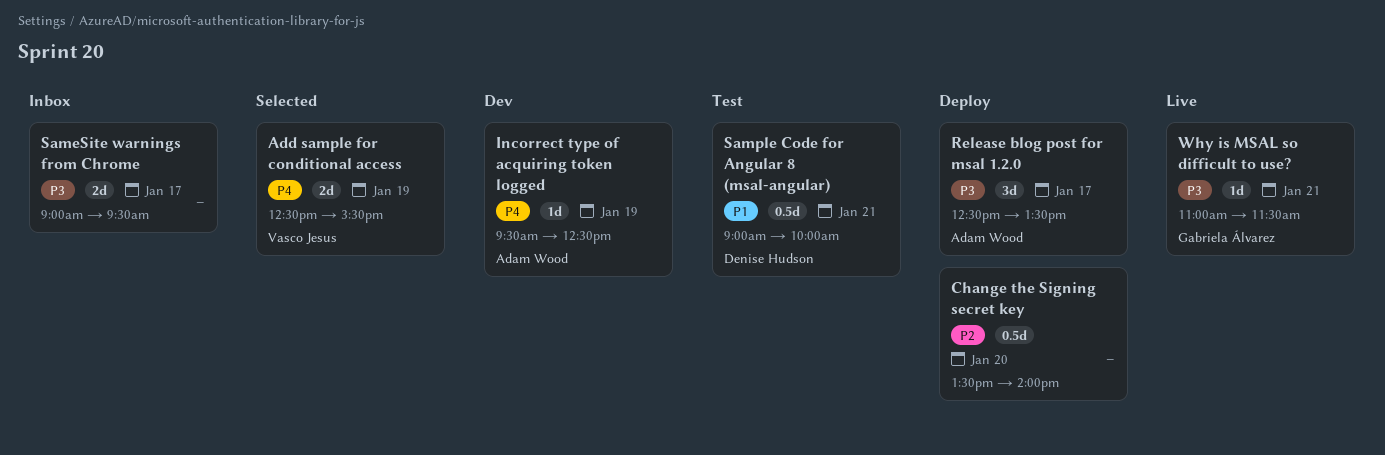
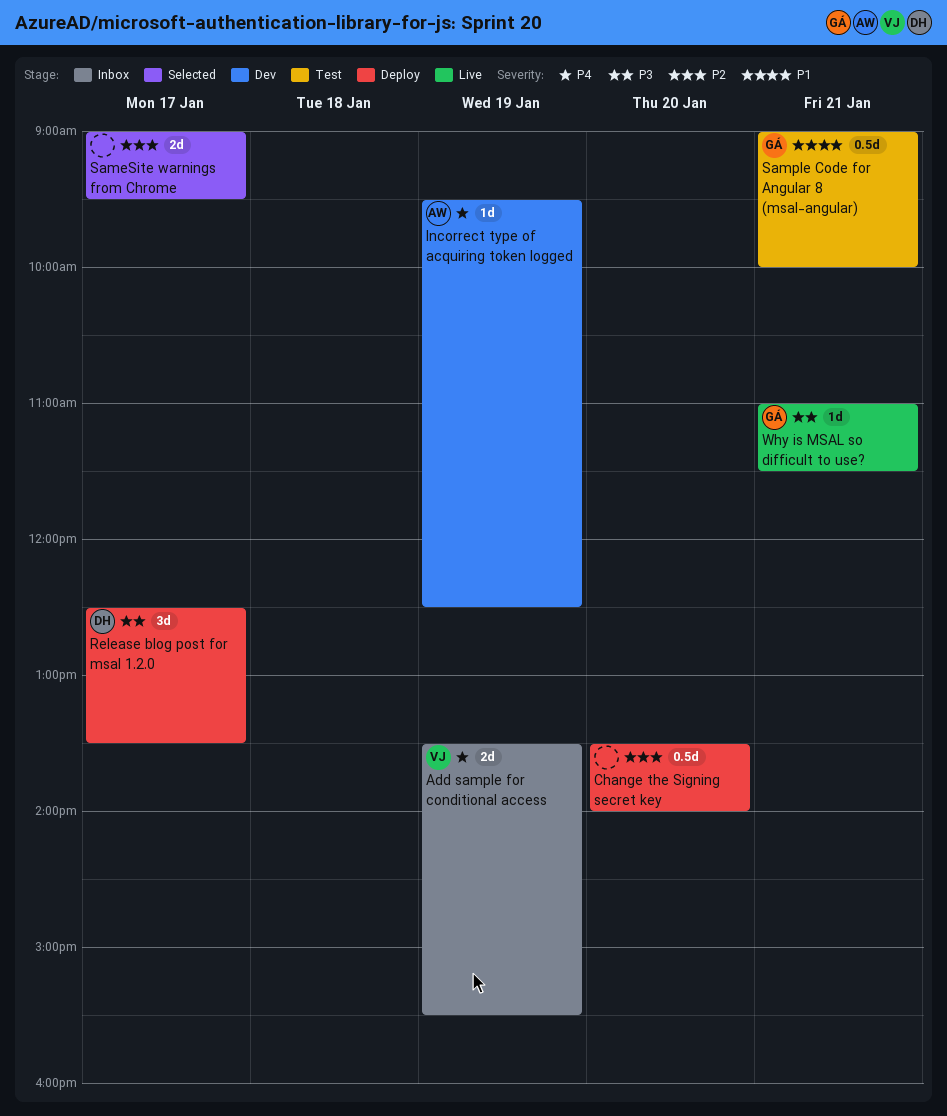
Add sample for conditional access, status: Selected -> Inbox
Add sample for conditional access, begins: 12:30 -> 13:30
Release blog post for msal 1.2.0, owner: Adam Wood -> Denise Hudson
SameSite warnings from Chrome, status: Inbox -> Selected
SameSite warnings from Chrome, priority: P3 -> P2
Sample Code for Angular 8 (msal-angular), owner: Denise Hudson -> Gabriela Álvarez

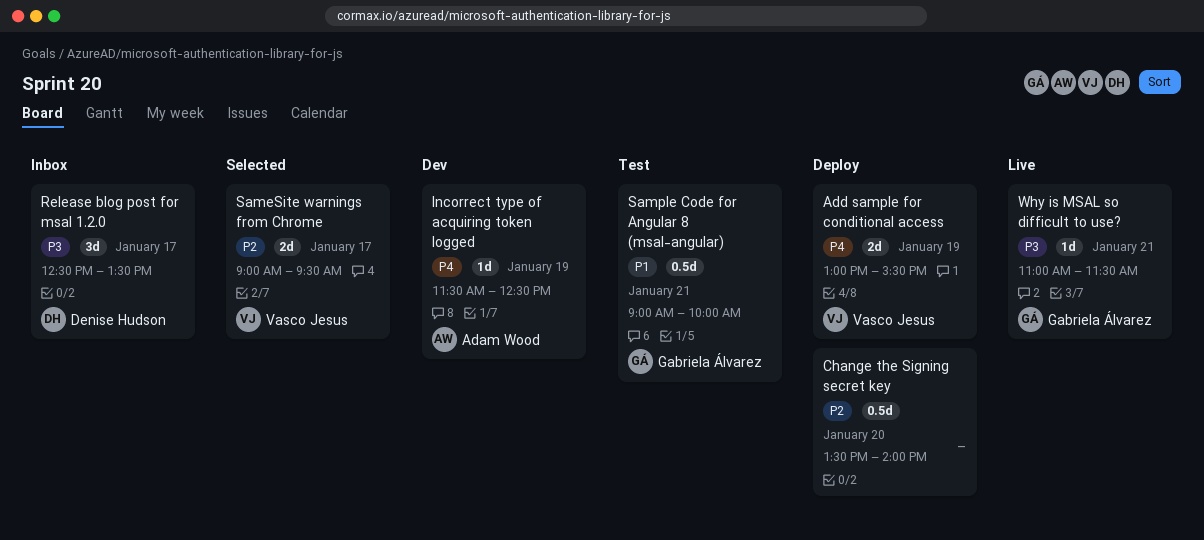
Add sample for conditional access, status: Inbox -> Deploy
Add sample for conditional access, begins: 13:30 -> 13:00
Incorrect type of acquiring token logged, begins: 09:30 -> 11:30
Release blog post for msal 1.2.0, status: Deploy -> Inbox
SameSite warnings from Chrome, owner: none -> Vasco Jesus

